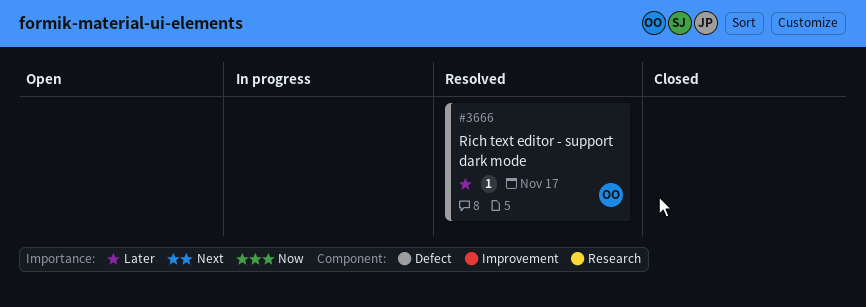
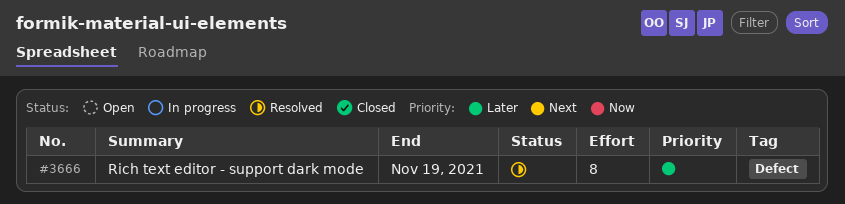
#3666, estimate: 1 -> 8
#3666, due: Nov 17 -> Nov 19

